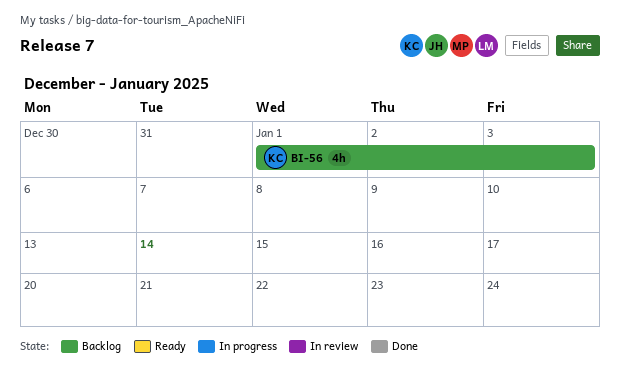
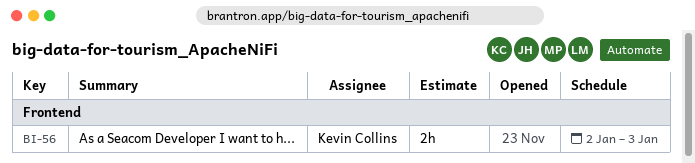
BI-56, estimate: 4h -> 2h
BI-56, start: Jan 1 -> Jan 2

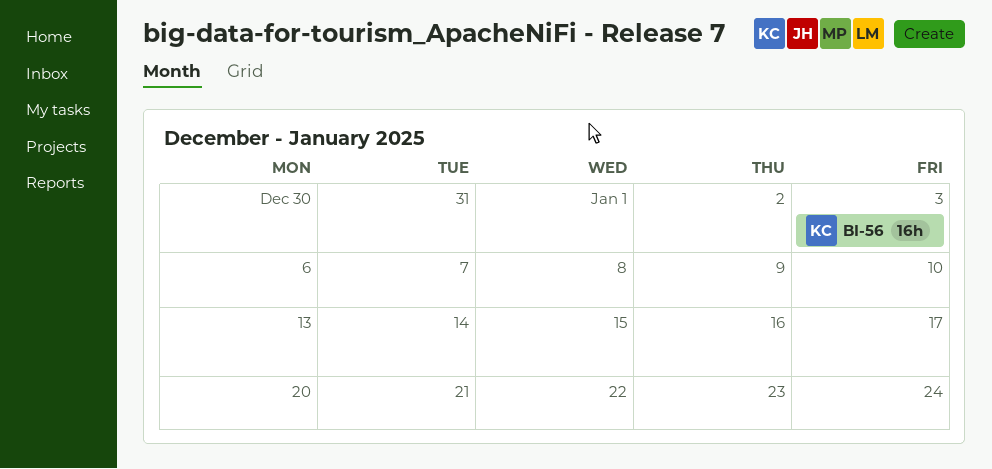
BI-56, estimate: 2h -> 16h
BI-56, start: Jan 2 -> Jan 3

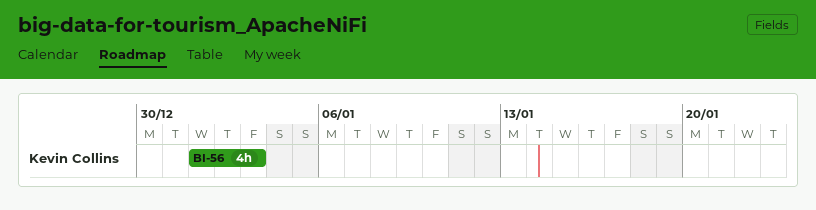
BI-56, estimate: 16h -> 4h
BI-56, start: Jan 3 -> Jan 1

